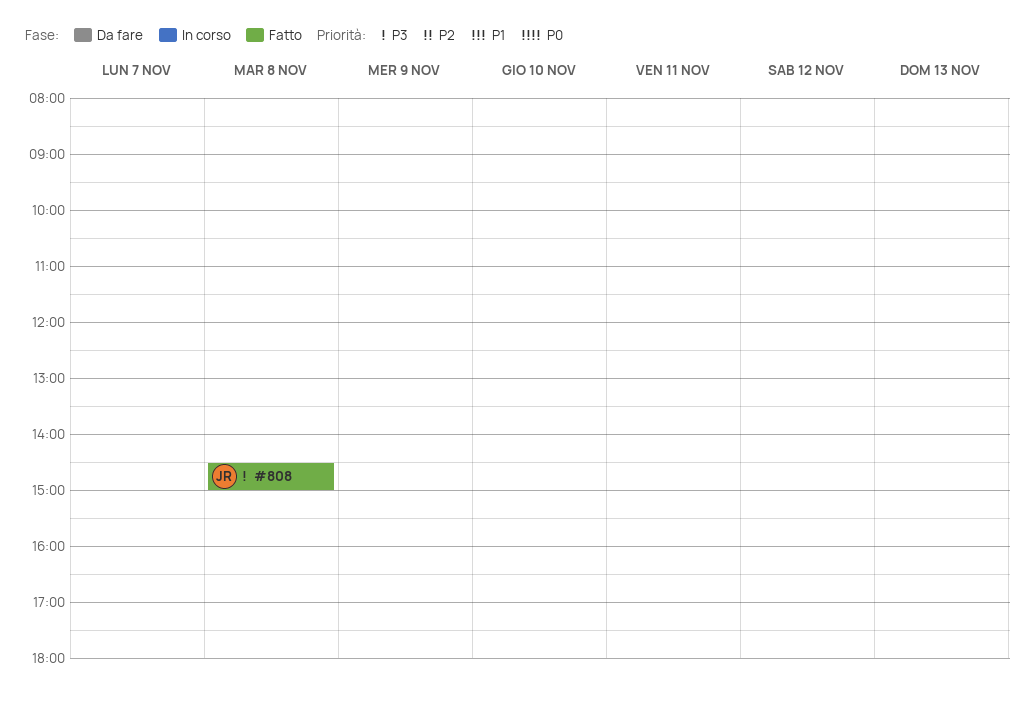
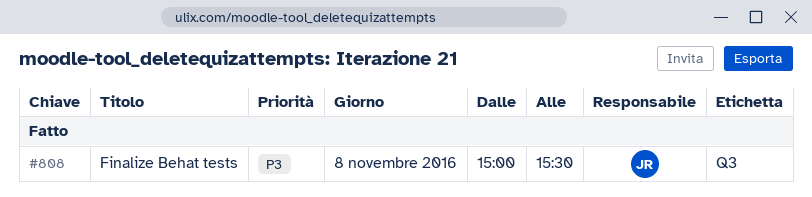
#808, begins: 14:30 -> 15:00
#808, ends: 15:00 -> 15:30

